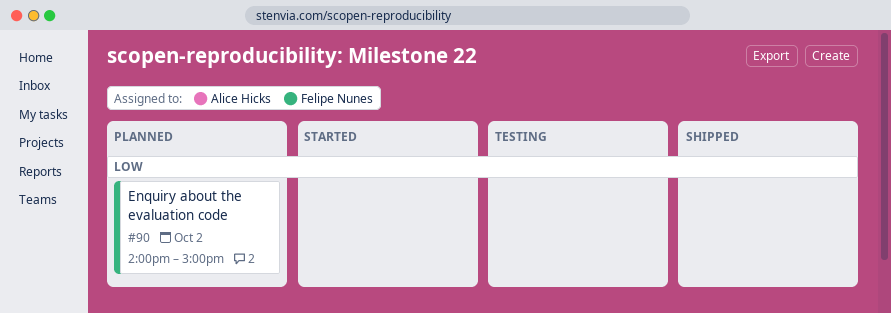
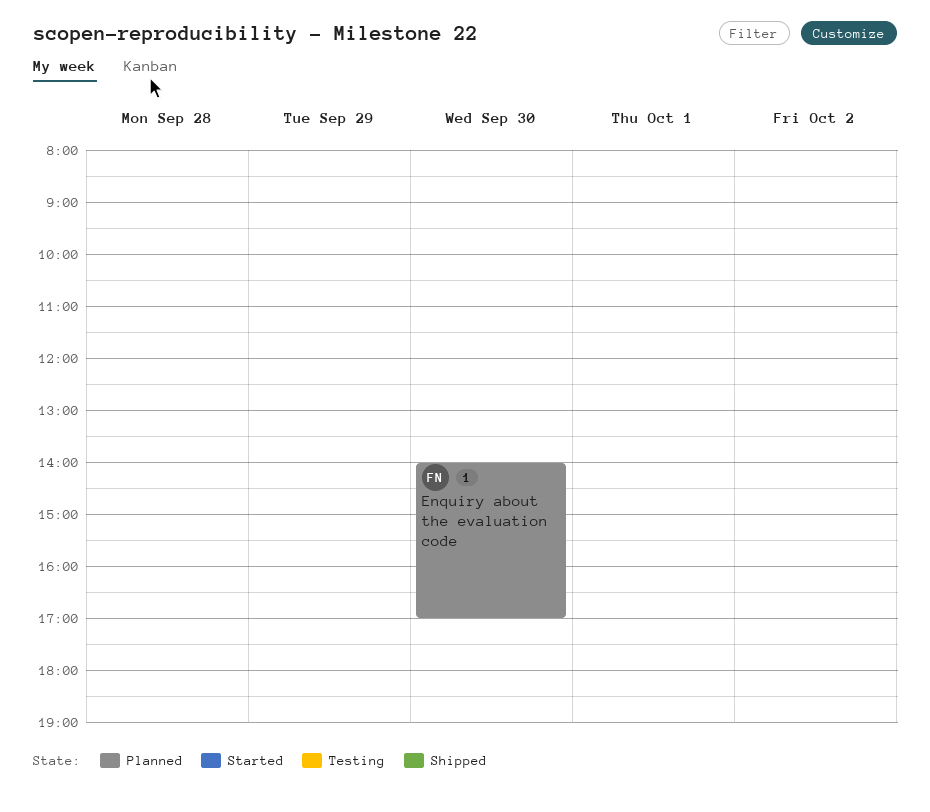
Enquiry about the evaluation code, day: Oct 2 -> Sep 30
Enquiry about the evaluation code, ends: 15:00 -> 17:00

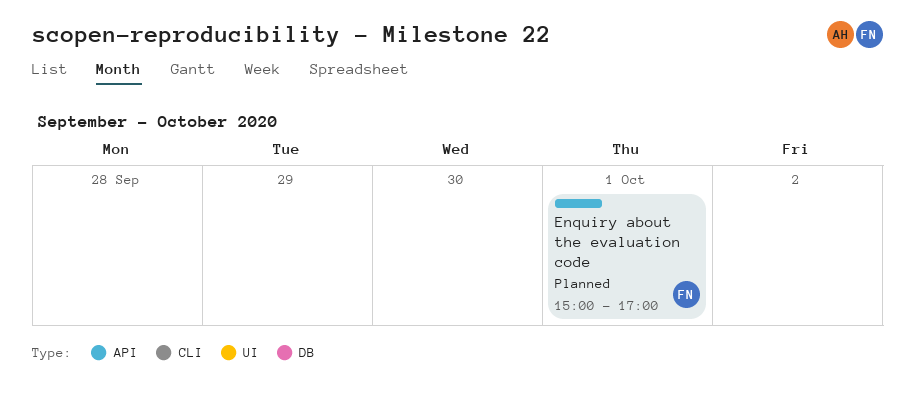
Enquiry about the evaluation code, day: Sep 30 -> Oct 1
Enquiry about the evaluation code, begins: 14:00 -> 15:00

